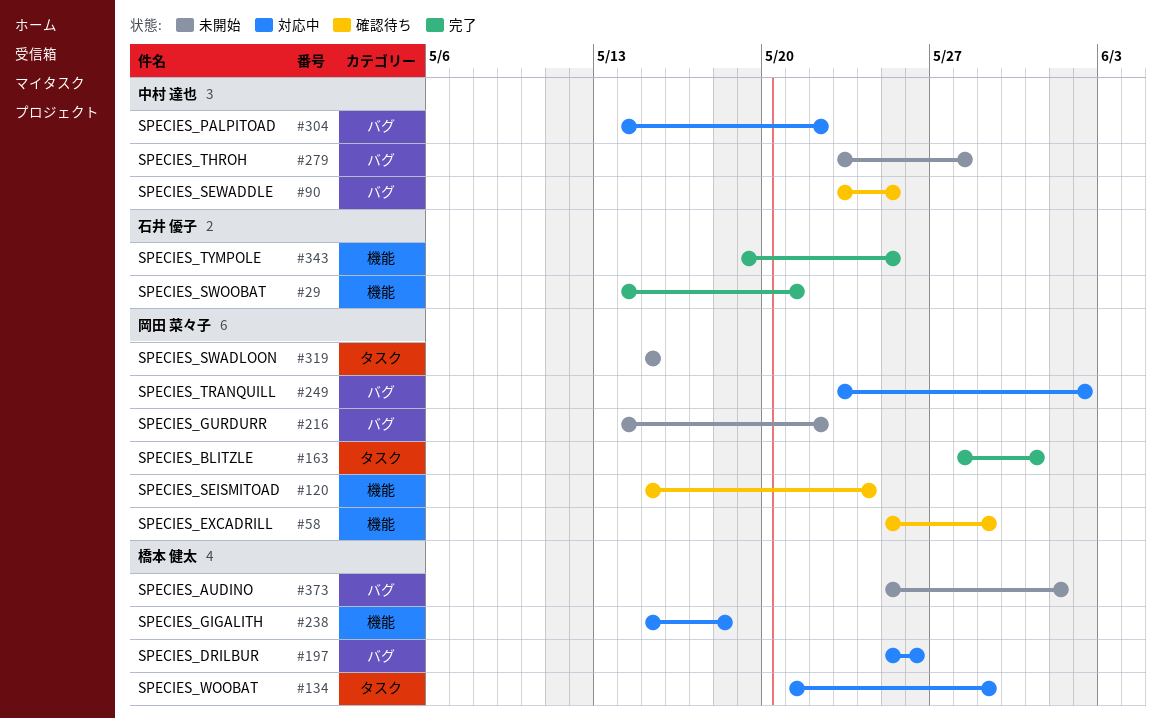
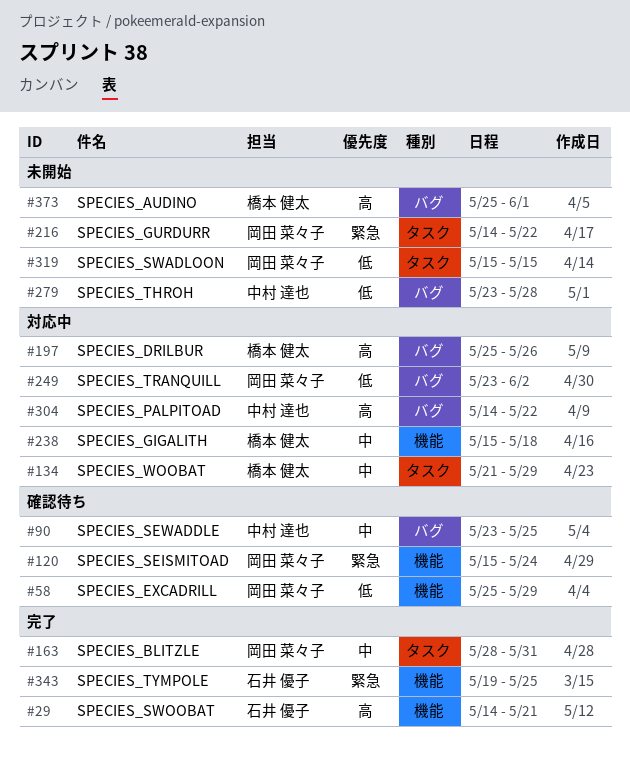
#216, label: バグ -> タスク

